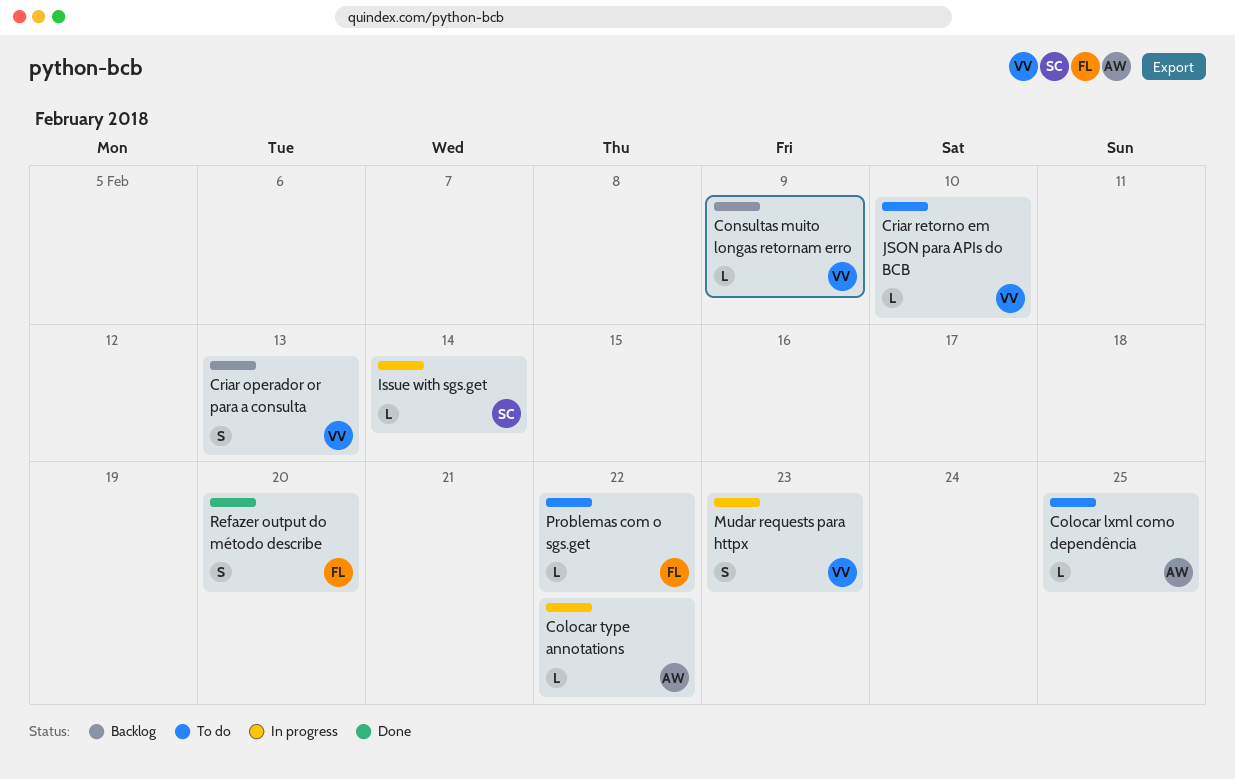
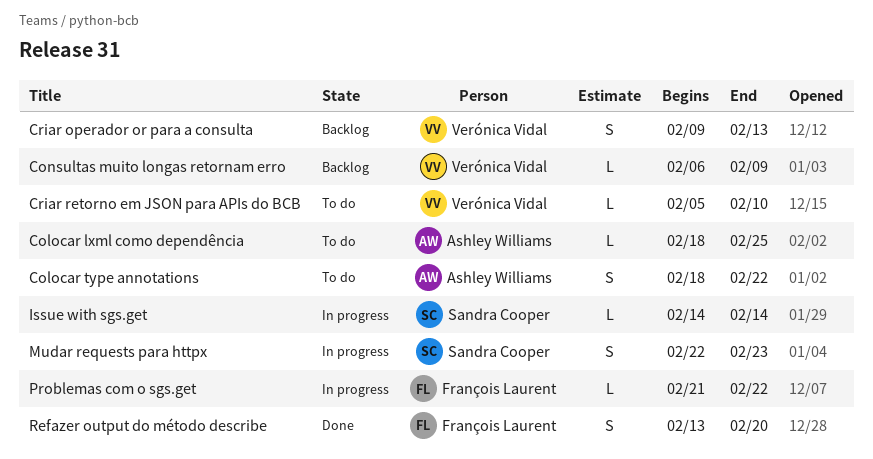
Colocar type annotations, status: In progress -> To do
Colocar type annotations, estimate: L -> S
Mudar requests para httpx, owner: Verónica Vidal -> Sandra Cooper
Problemas com o sgs.get, status: To do -> In progress

